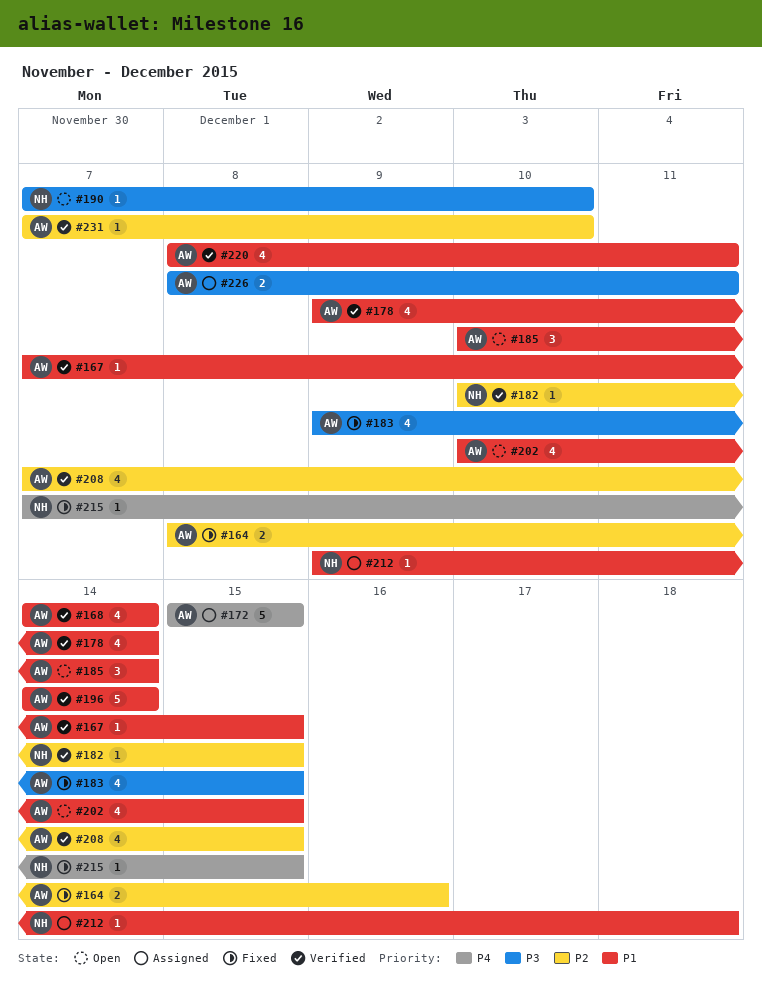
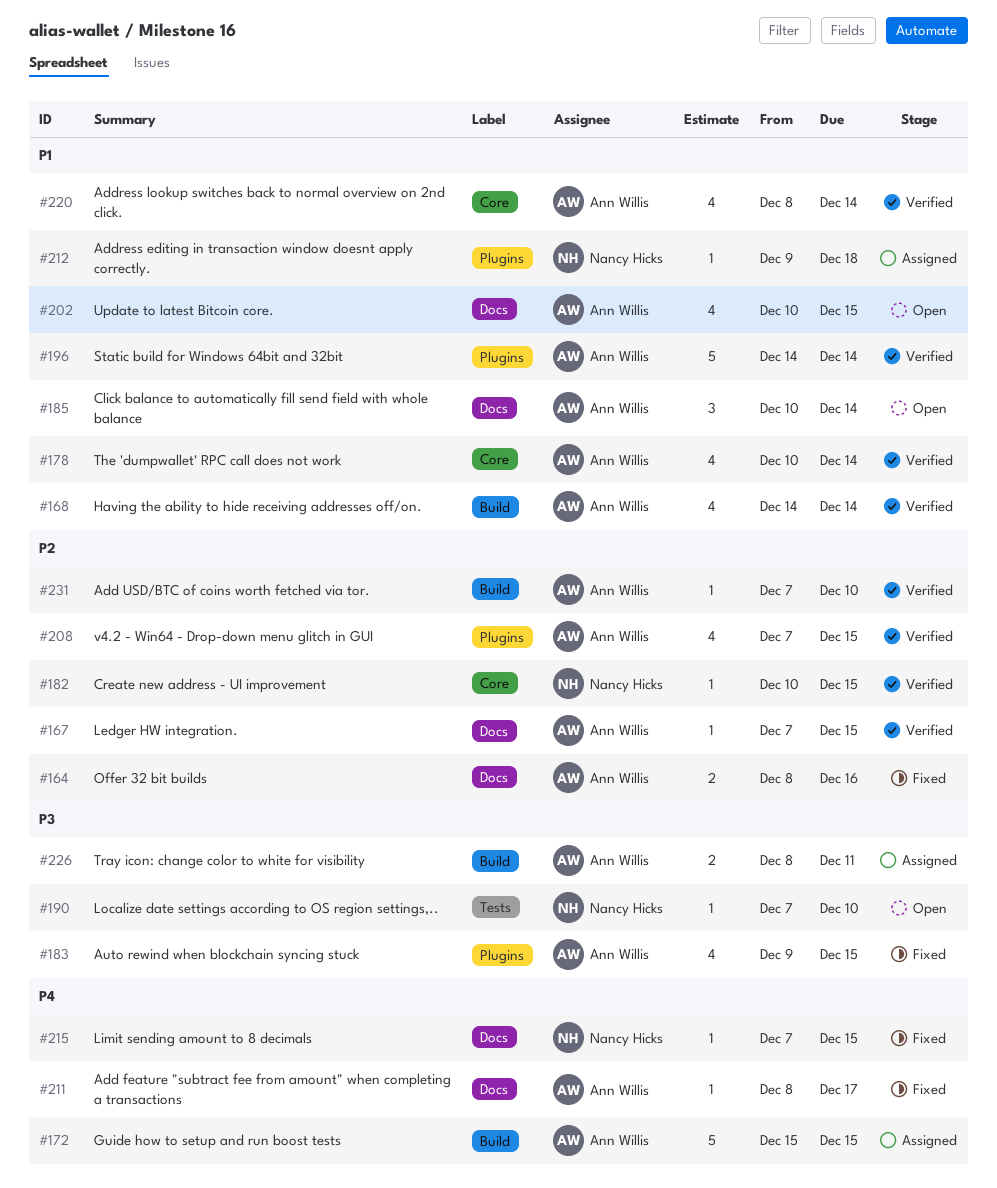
#167, priority: P1 -> P2
#178, start: Dec 9 -> Dec 10
#211: none -> present
#220, due: Dec 11 -> Dec 14

